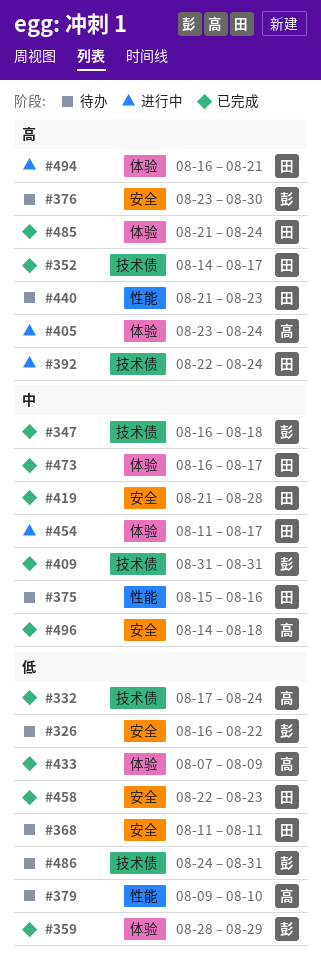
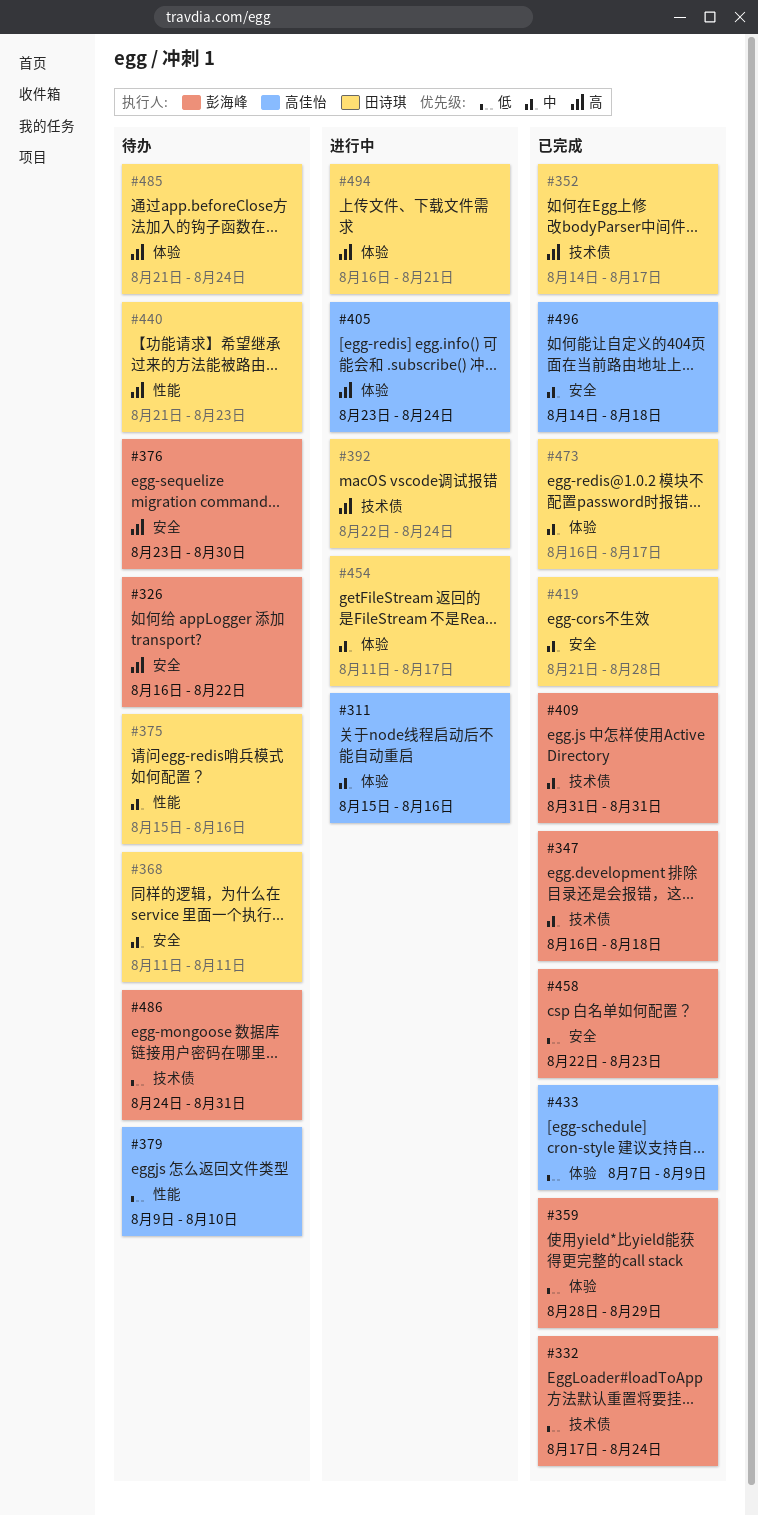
#311: none -> present
#326, priority: 低 -> 高
#332, owner: 高佳怡 -> 彭海峰
#368, priority: 低 -> 中
#458, owner: 田诗琪 -> 彭海峰
#485, status: 已完成 -> 待办

